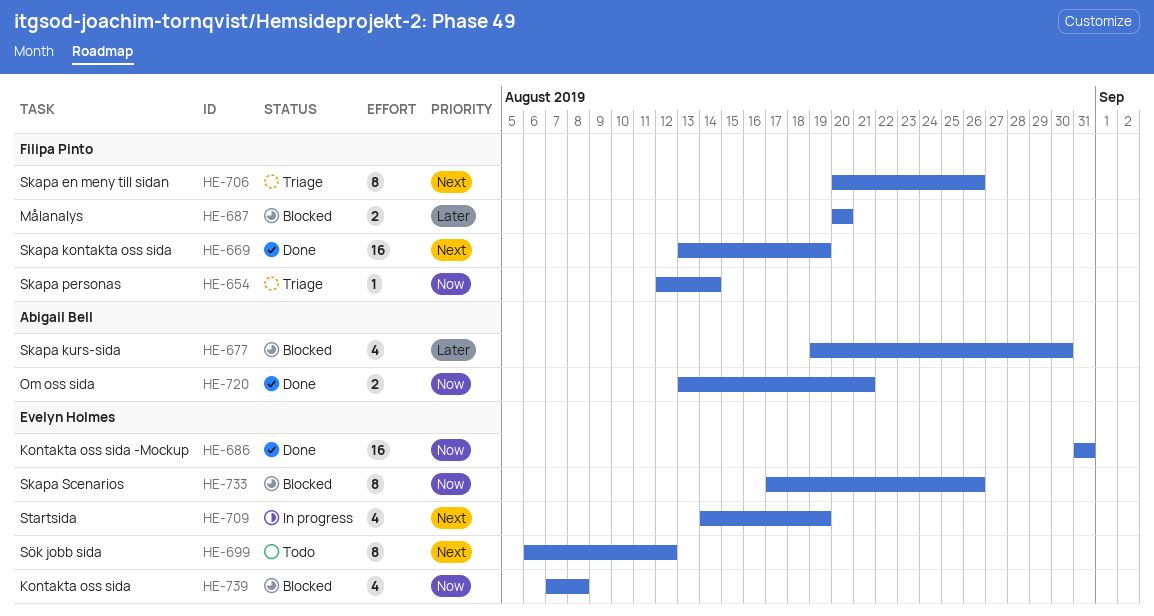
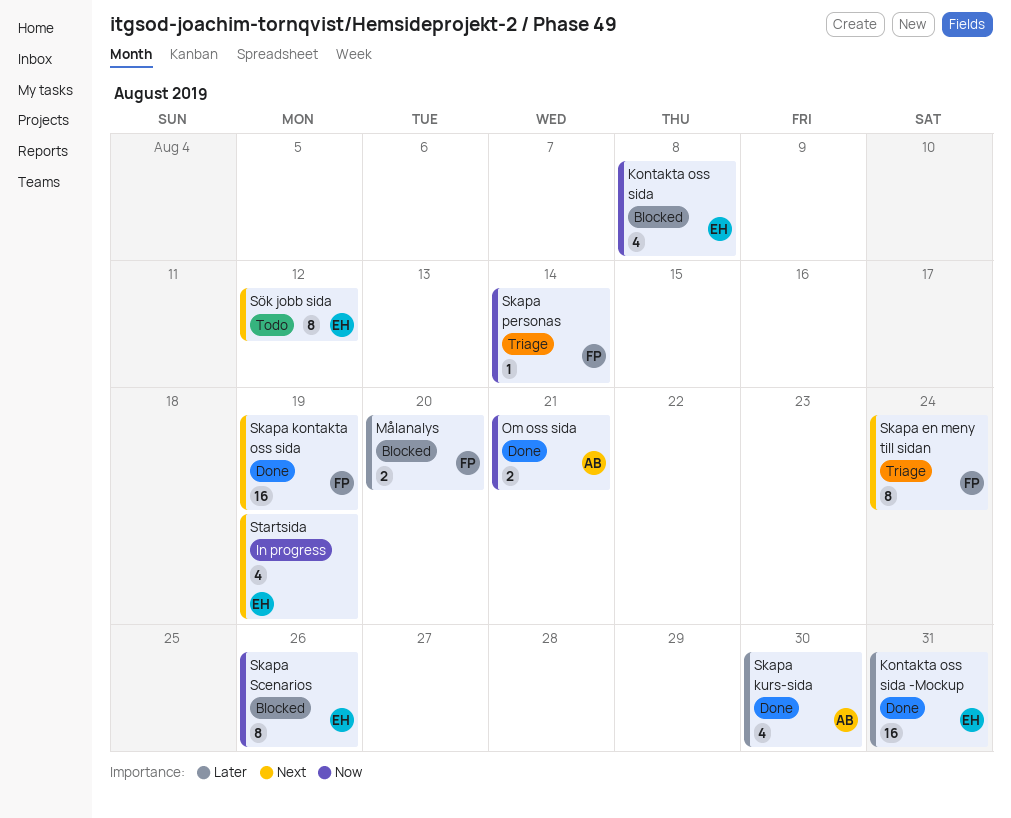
Kontakta oss sida -Mockup, priority: Now -> Later
Skapa en meny till sidan, due: Aug 26 -> Aug 24
Skapa kurs-sida, status: Blocked -> Done

